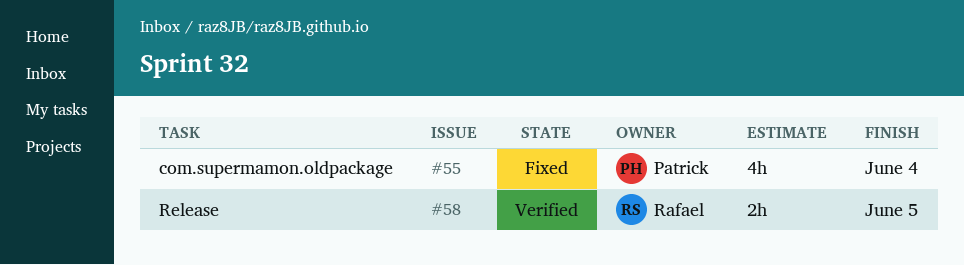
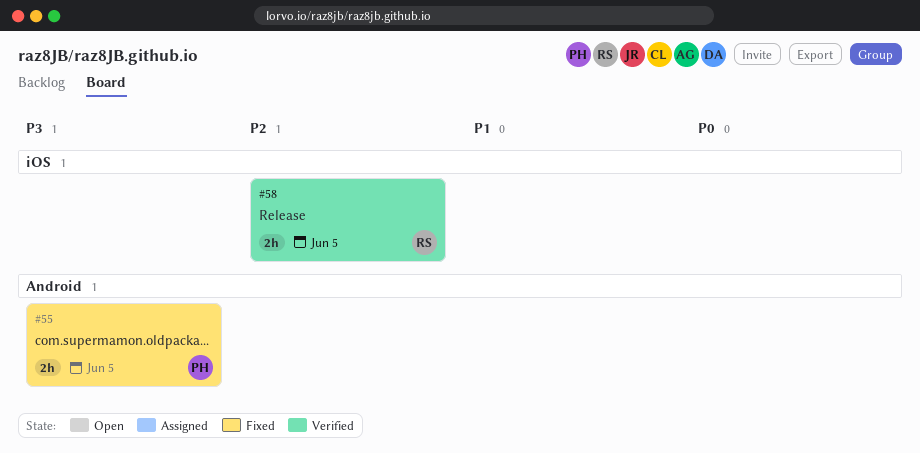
#55, estimate: 4h -> 2h
#55, due: Jun 4 -> Jun 5

